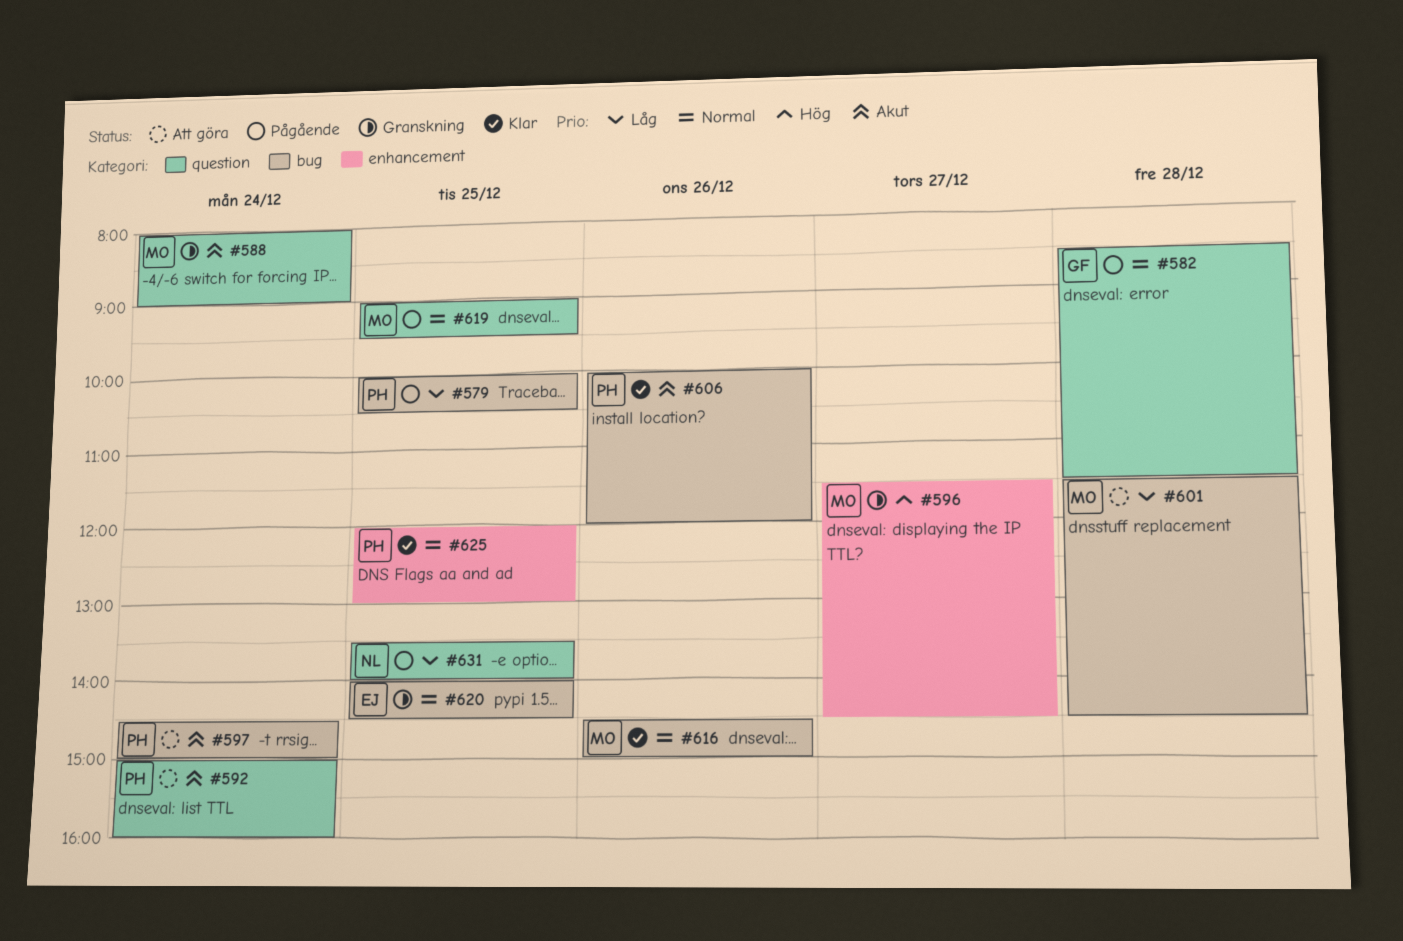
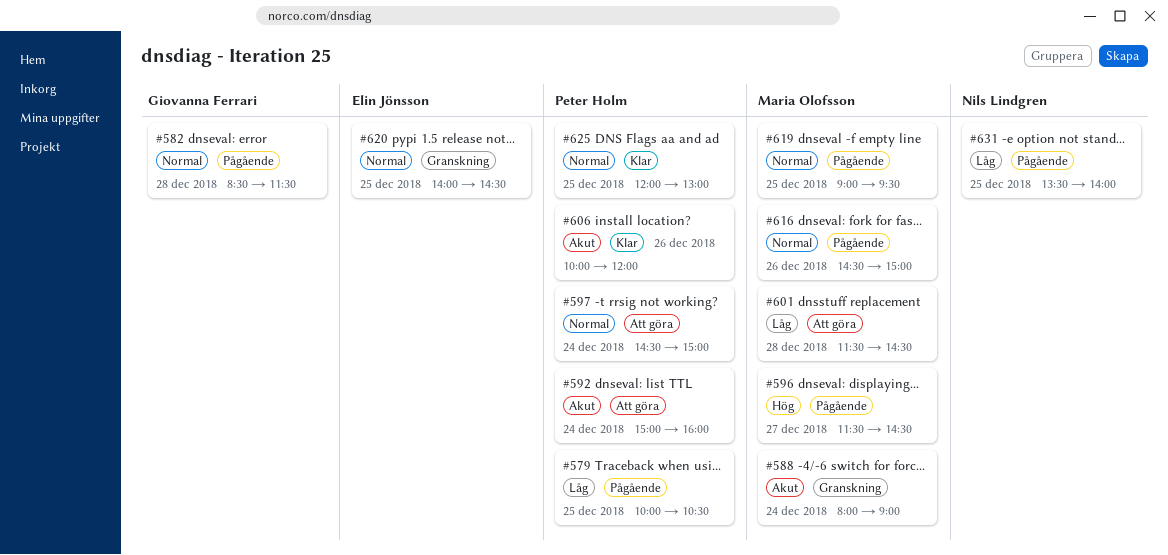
#596, status: Granskning -> Pågående
#597, priority: Akut -> Normal
#616, status: Klar -> Pågående

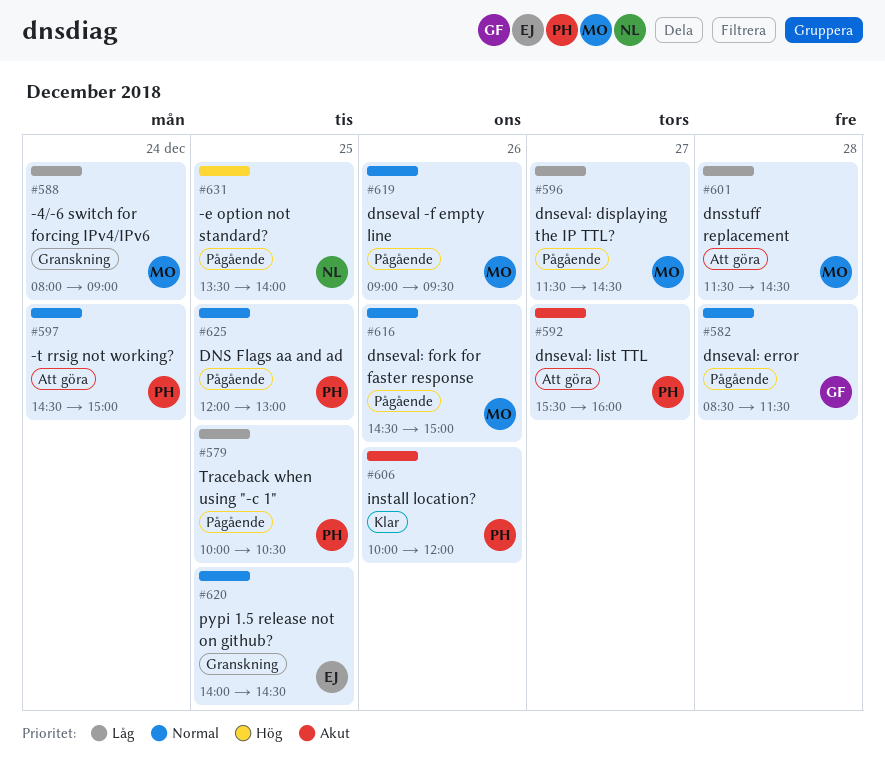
#588, priority: Akut -> Låg
#592, day: Dec 24 -> Dec 27
#592, begins: 15:00 -> 15:30
#596, priority: Hög -> Låg
#619, day: Dec 25 -> Dec 26
#625, status: Klar -> Pågående
#631, priority: Låg -> Hög

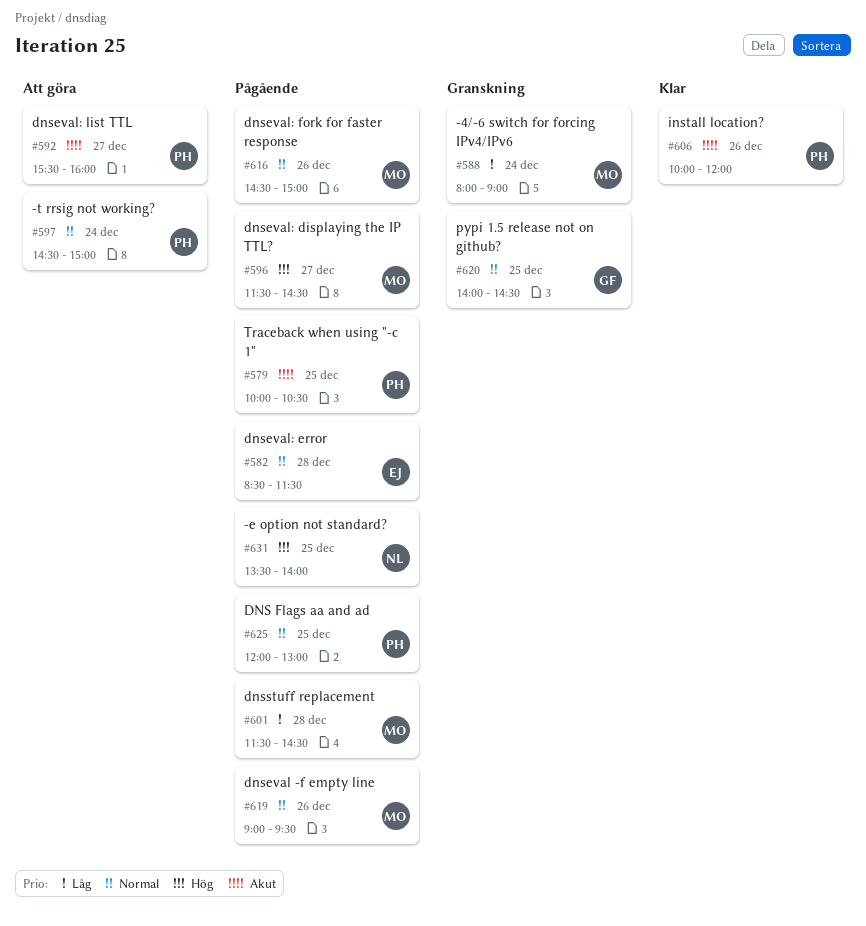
#579, priority: Låg -> Akut
#582, owner: GF -> EJ
#596, priority: Låg -> Hög
#601, status: Att göra -> Pågående
#620, owner: EJ -> GF

